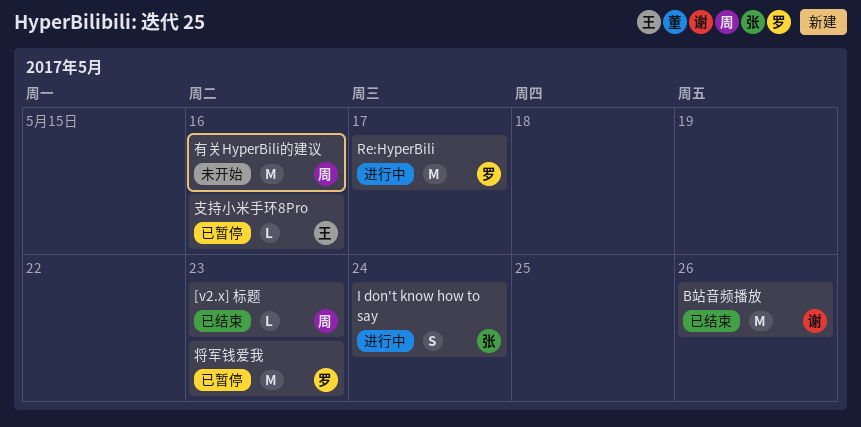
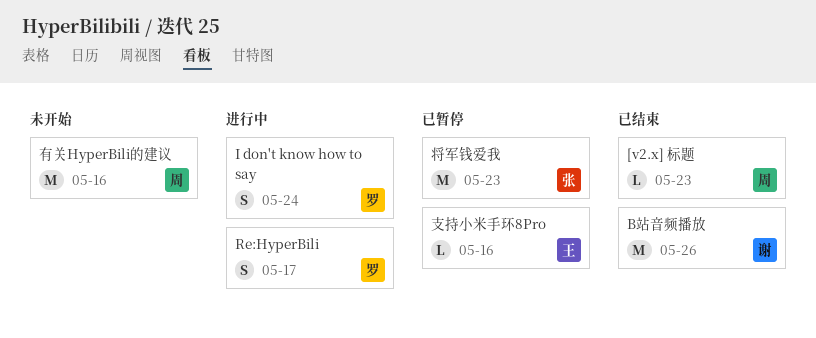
I don't know how to say, owner: 张 -> 罗
Re:HyperBili, estimate: M -> S
将军钱爱我, owner: 罗 -> 张

